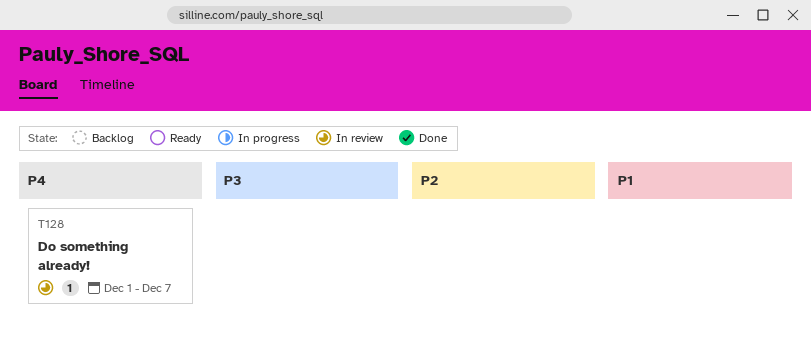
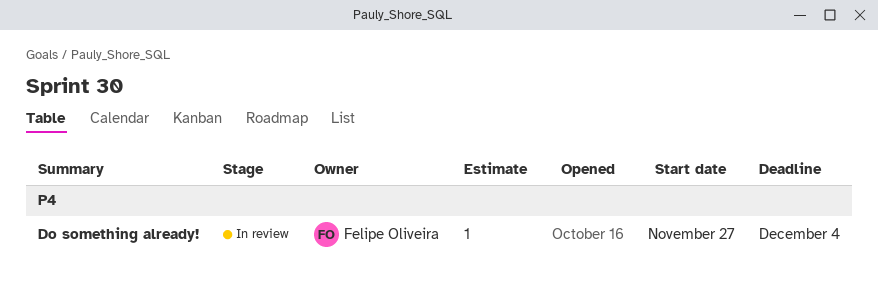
Do something already!, start: Dec 1 -> Nov 27
Do something already!, due: Dec 7 -> Dec 4

